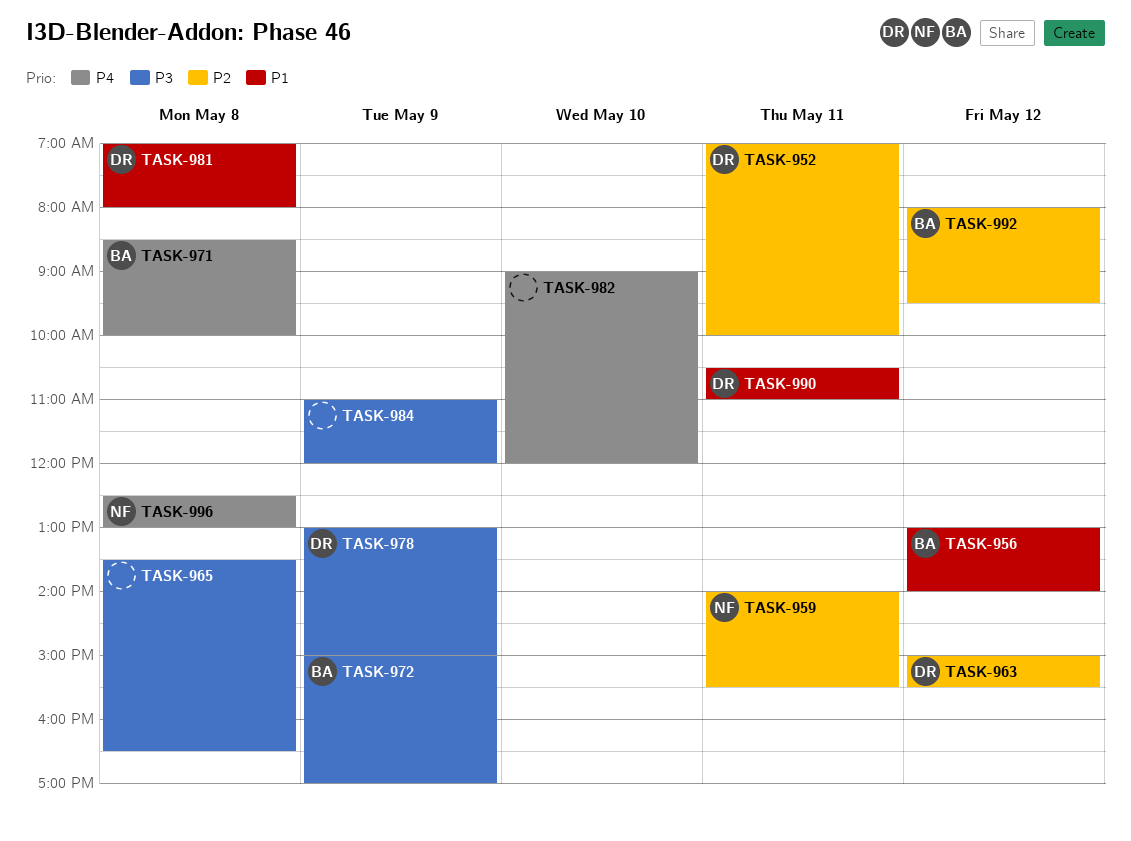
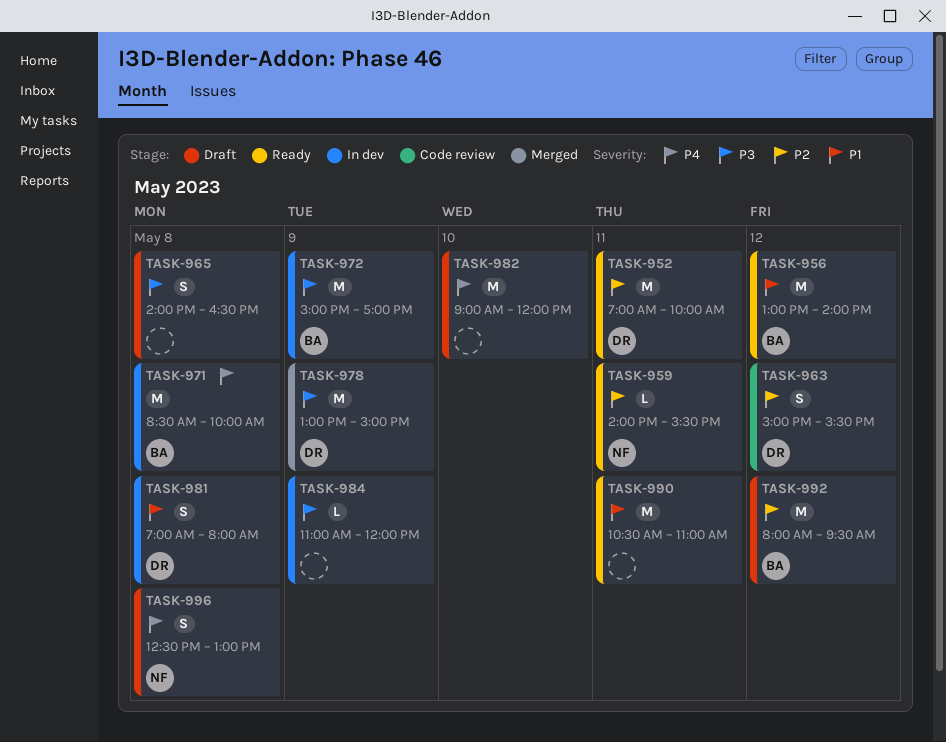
TASK-965, begins: 13:30 -> 14:00
TASK-990, owner: DR -> none

